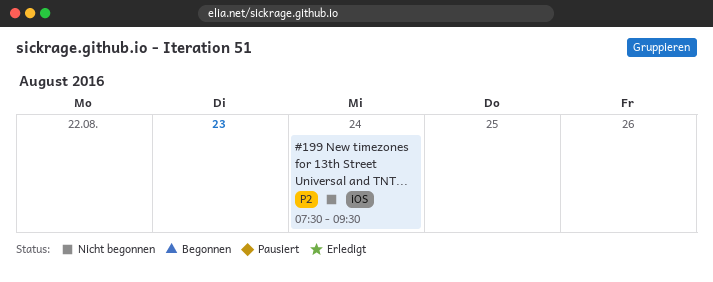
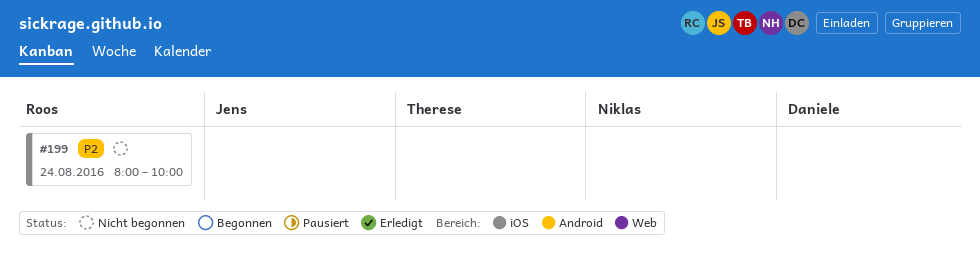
#199, begins: 07:30 -> 08:00
#199, ends: 09:30 -> 10:00

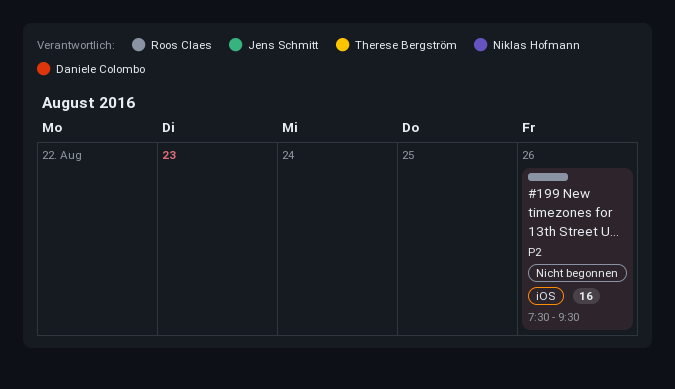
#199, day: Aug 24 -> Aug 26
#199, begins: 08:00 -> 07:30
#199, ends: 10:00 -> 09:30

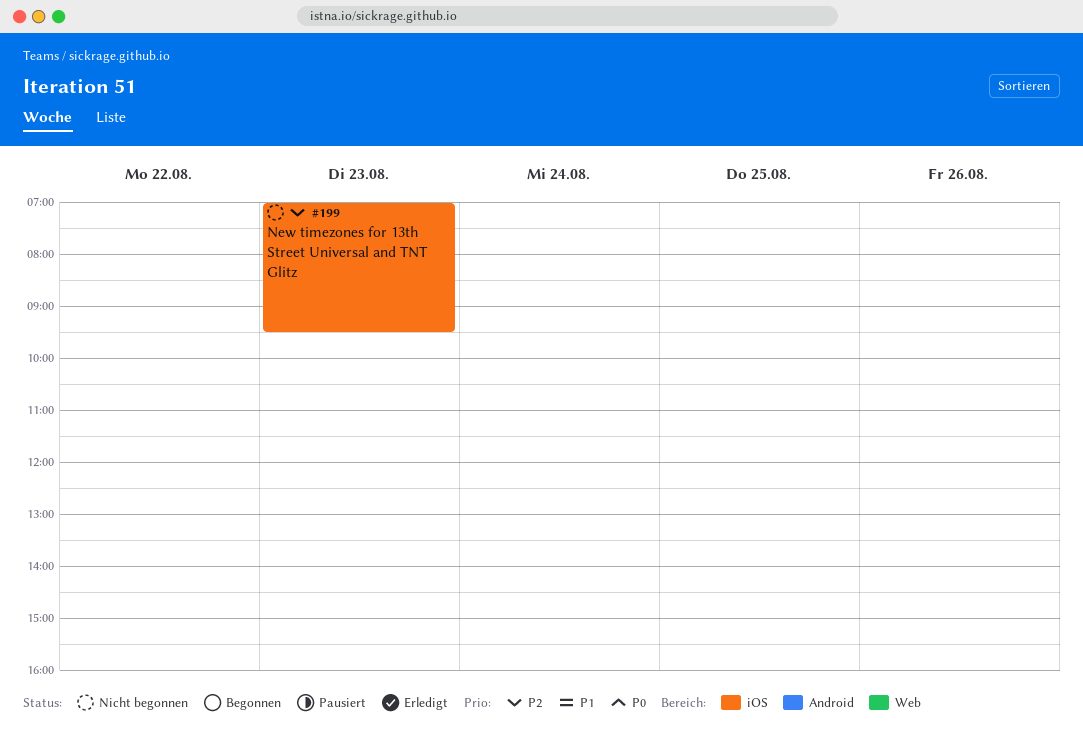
#199, day: Aug 26 -> Aug 23
#199, begins: 07:30 -> 07:00

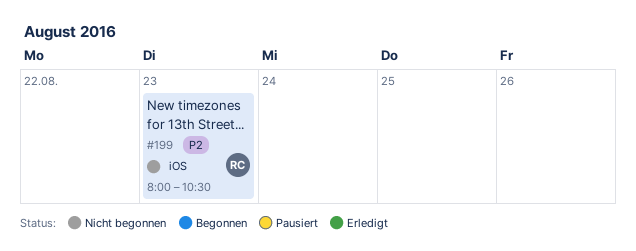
#199, begins: 07:00 -> 08:00
#199, ends: 09:30 -> 10:30

